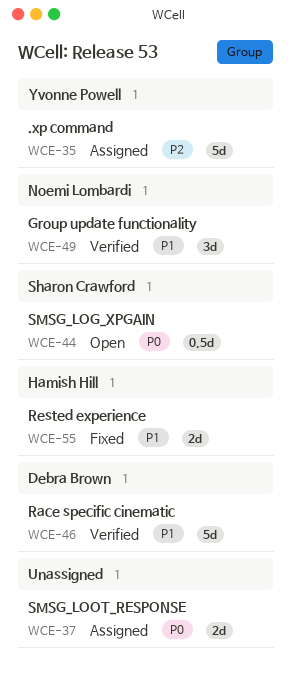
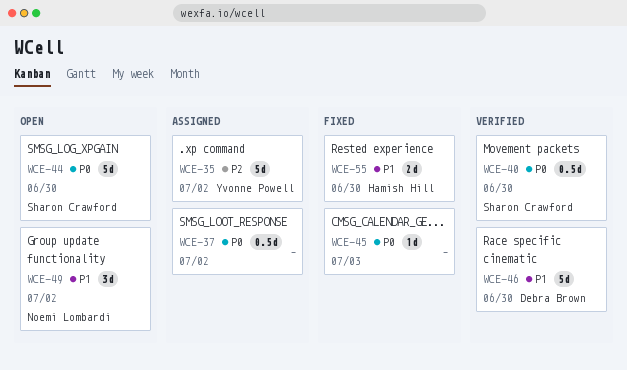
WCE-37, estimate: 2d -> 0.5d
WCE-40: none -> present
WCE-44, estimate: 0.5d -> 5d
WCE-45: none -> present
WCE-49, status: Verified -> Open

